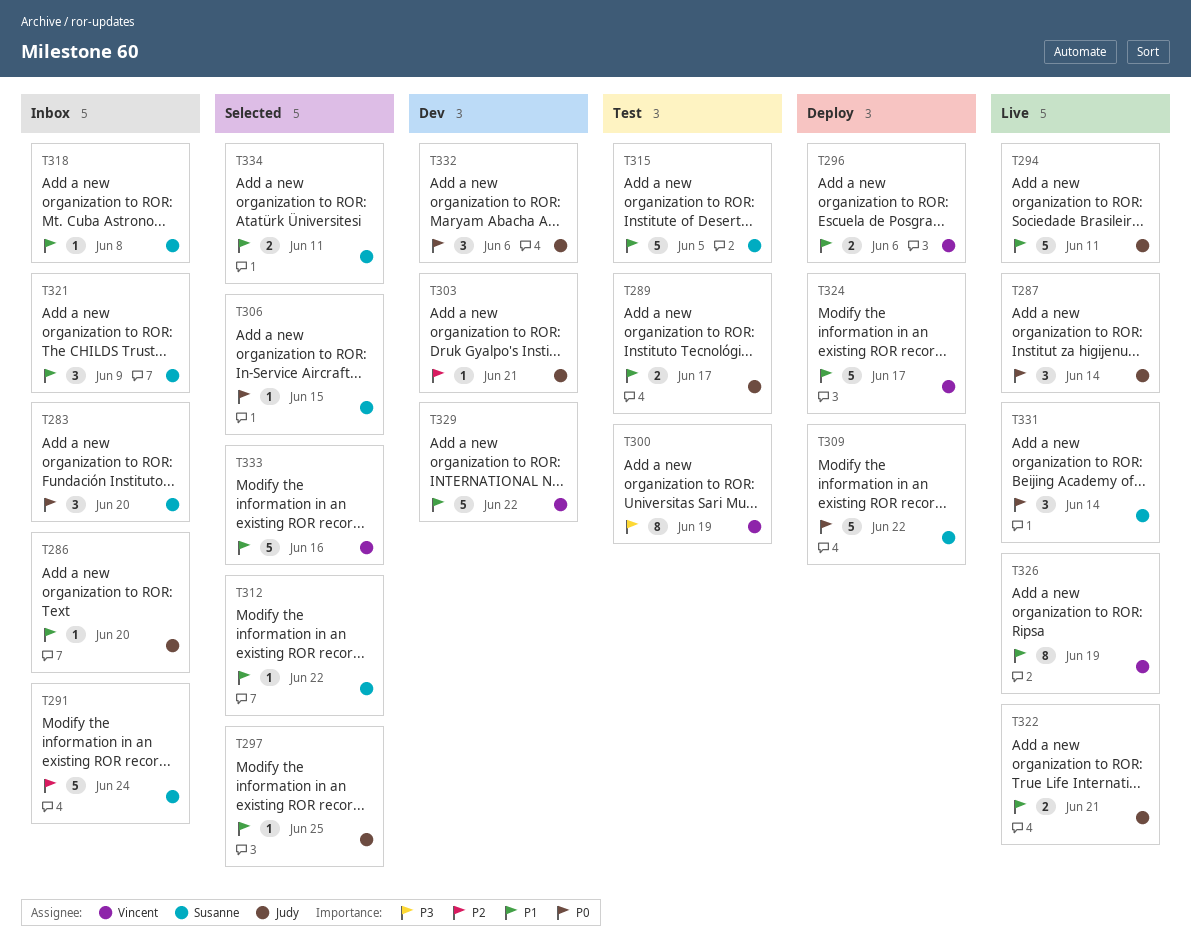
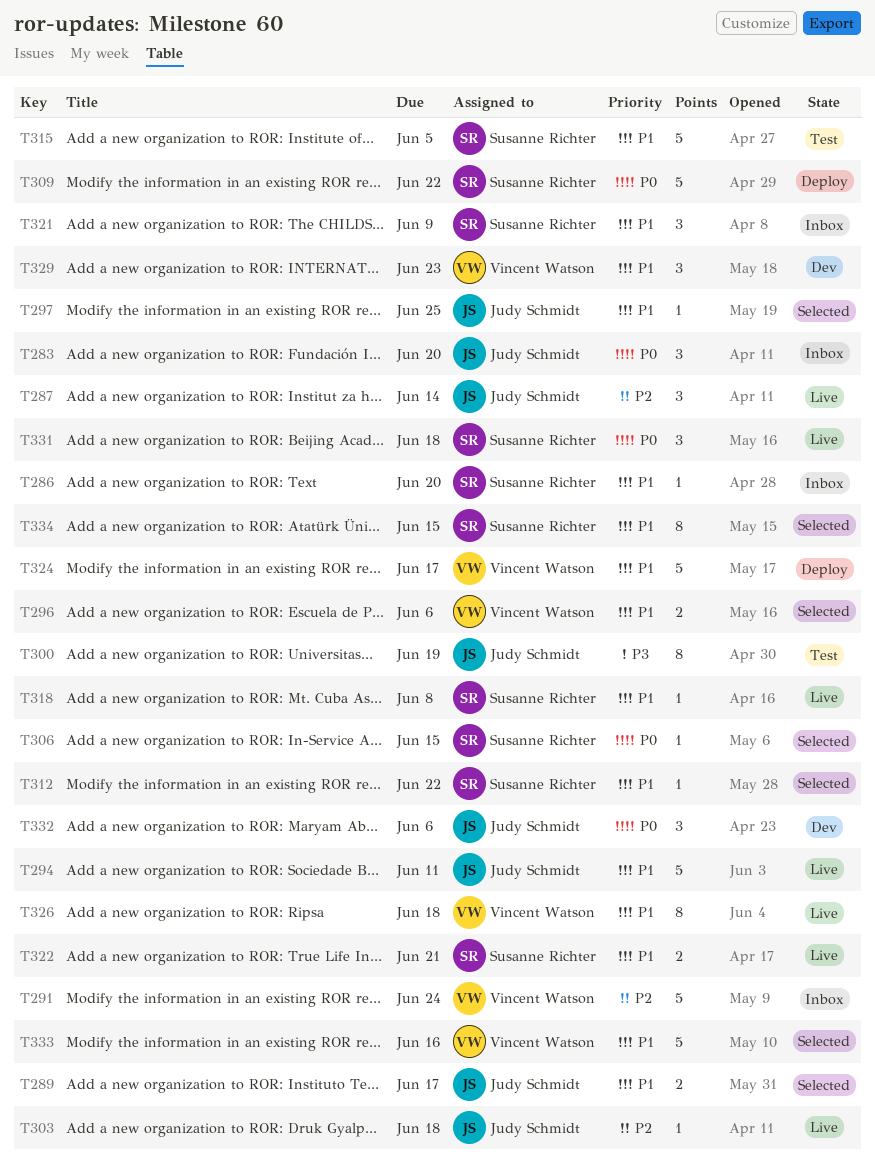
T283, owner: Susanne Richter -> Judy Schmidt
T286, owner: Judy Schmidt -> Susanne Richter
T287, priority: P0 -> P2
T289, status: Test -> Selected
T291, owner: Susanne Richter -> Vincent Watson
T296, status: Deploy -> Selected
T300, owner: Vincent Watson -> Judy Schmidt
T303, status: Dev -> Live
T303, due: Jun 21 -> Jun 18
T318, status: Inbox -> Live
T322, owner: Judy Schmidt -> Susanne Richter
T326, due: Jun 19 -> Jun 18
T329, estimate: 5 -> 3
T329, due: Jun 22 -> Jun 23
T331, due: Jun 14 -> Jun 18
T334, estimate: 2 -> 8
T334, due: Jun 11 -> Jun 15

